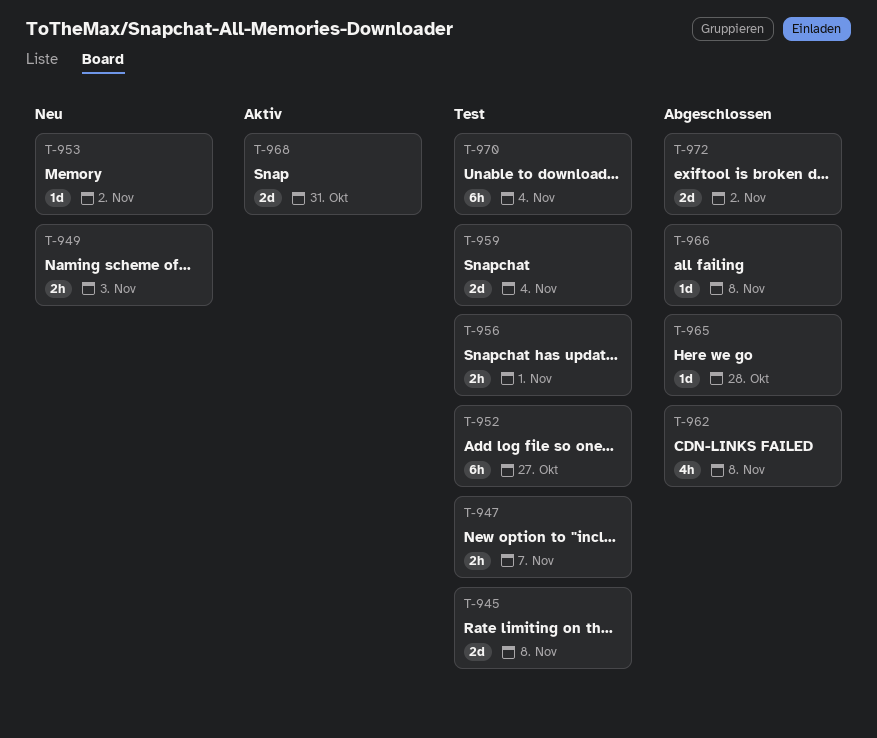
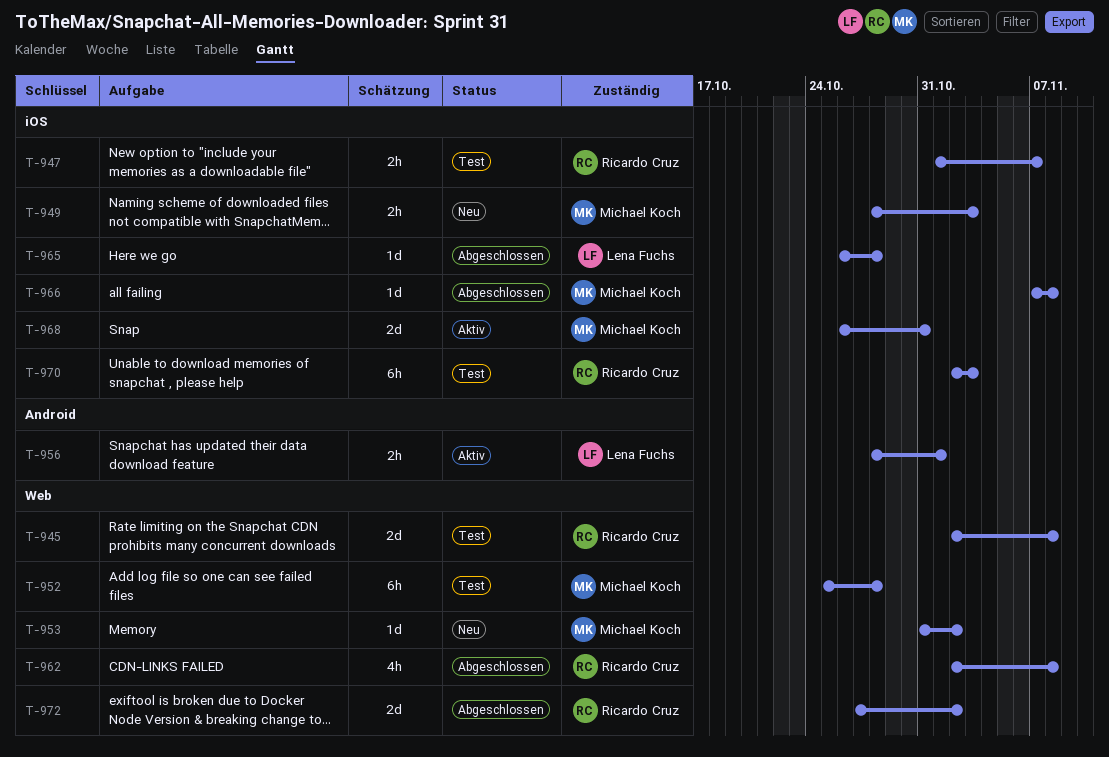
T-952, due: Oct 27 -> Oct 28
T-956, status: Test -> Aktiv
T-959: present -> none
T-970, due: Nov 4 -> Nov 3

